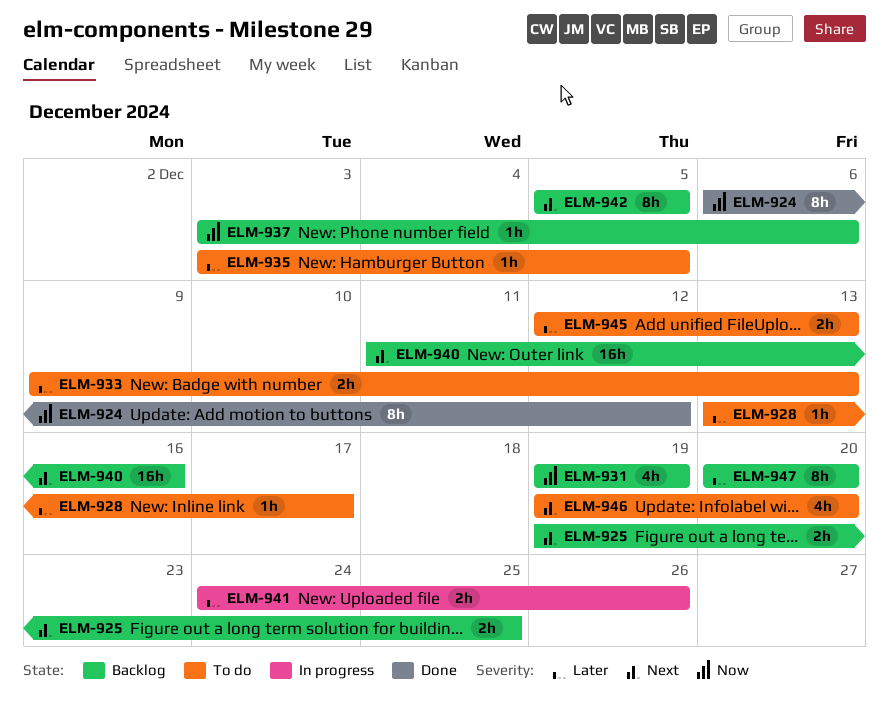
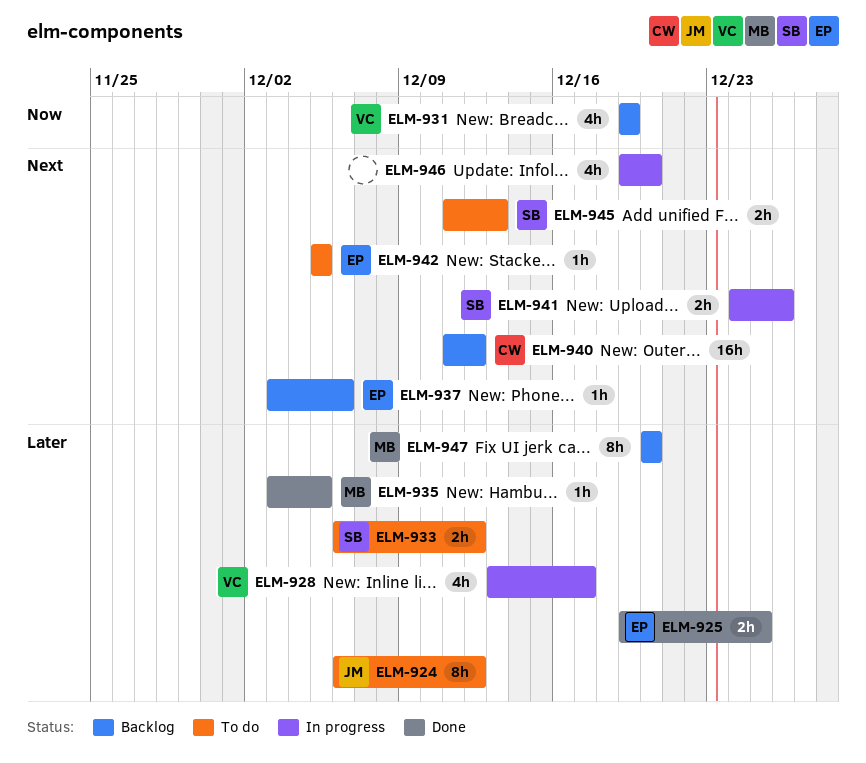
ELM-924, status: Done -> To do
ELM-924, priority: Now -> Later
ELM-925, status: Backlog -> Done
ELM-925, priority: Next -> Later
ELM-928, status: To do -> In progress
ELM-928, estimate: 1h -> 4h
ELM-933, start: Dec 9 -> Dec 6
ELM-933, due: Dec 13 -> Dec 12
ELM-935, status: To do -> Done
ELM-937, priority: Now -> Next
ELM-940, due: Dec 16 -> Dec 12
ELM-941, priority: Later -> Next
ELM-942, status: Backlog -> To do
ELM-942, estimate: 8h -> 1h
ELM-945, priority: Later -> Next
ELM-945, start: Dec 12 -> Dec 11
ELM-946, status: To do -> In progress

